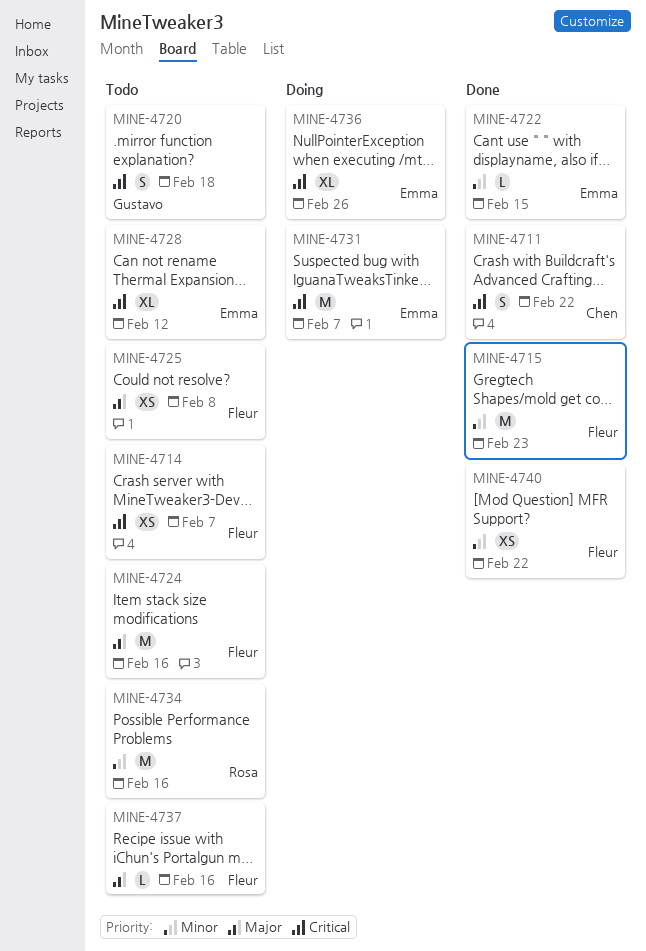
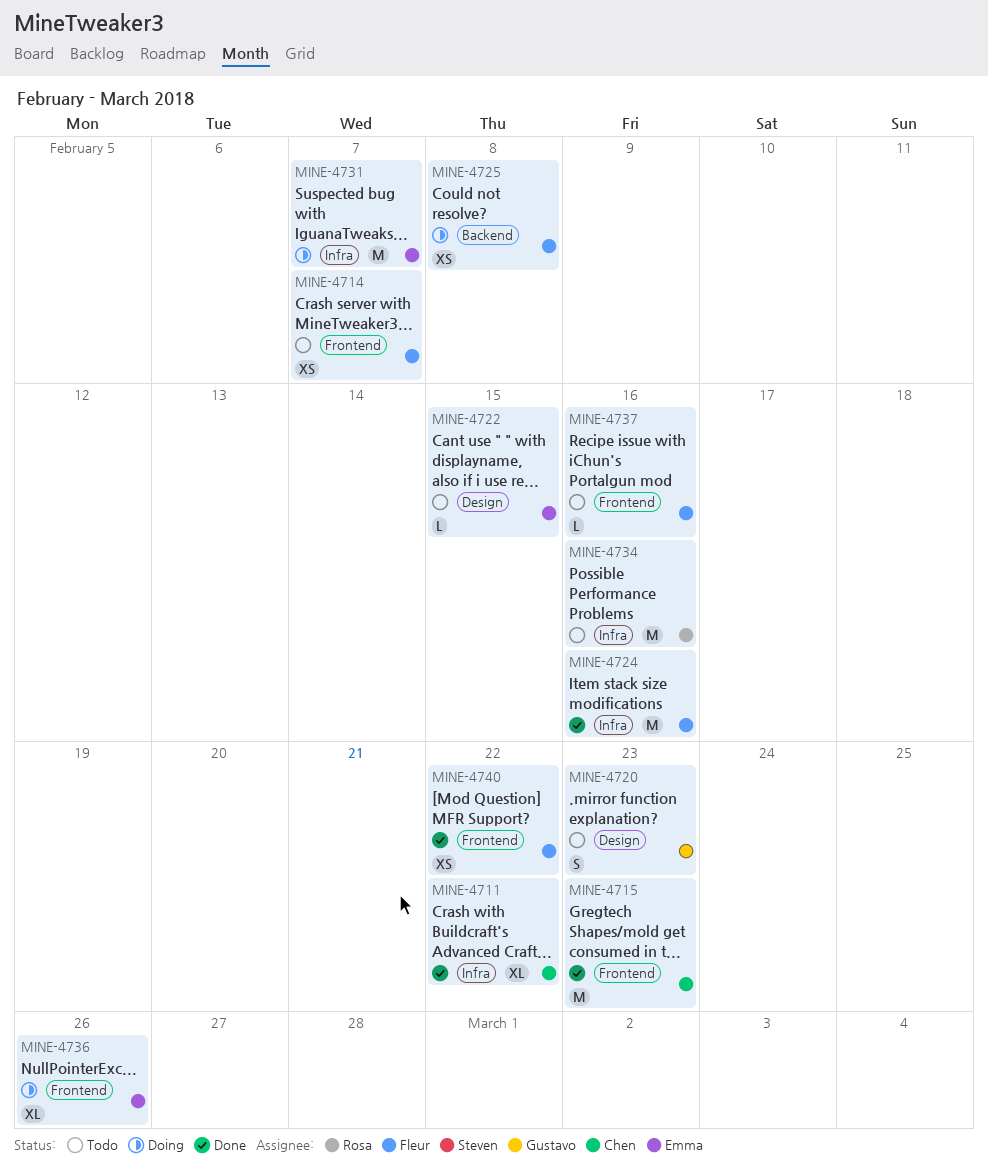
MINE-4711, estimate: S -> XL
MINE-4715, owner: Fleur -> Chen
MINE-4720, due: Feb 18 -> Feb 23
MINE-4722, status: Done -> Todo
MINE-4724, status: Todo -> Done
MINE-4725, status: Todo -> Doing
MINE-4728: present -> none

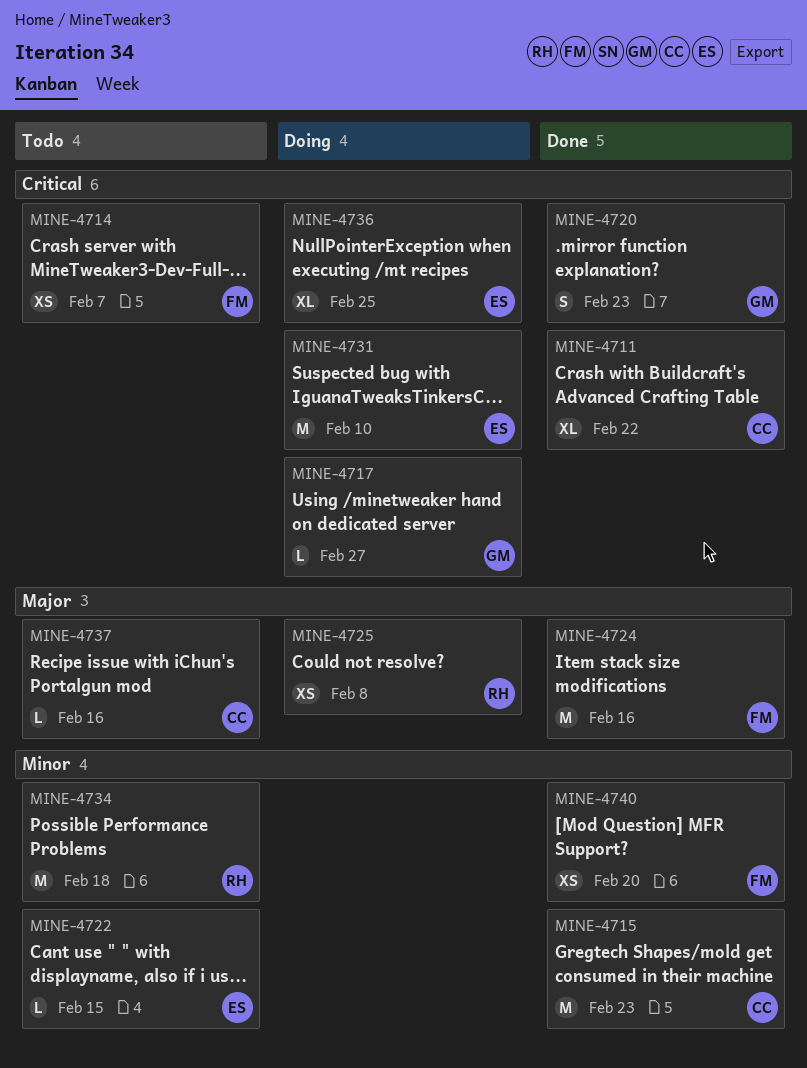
MINE-4717: none -> present
MINE-4720, status: Todo -> Done
MINE-4725, owner: Fleur -> Rosa
MINE-4731, due: Feb 7 -> Feb 10
MINE-4734, due: Feb 16 -> Feb 18
MINE-4736, due: Feb 26 -> Feb 25
MINE-4737, owner: Fleur -> Chen
MINE-4740, due: Feb 22 -> Feb 20

